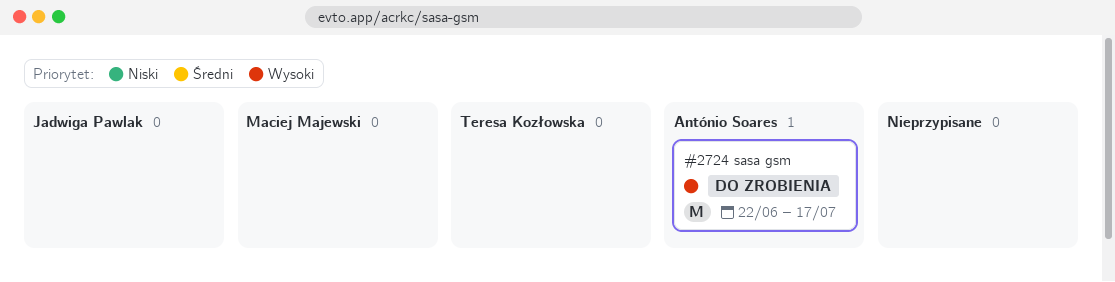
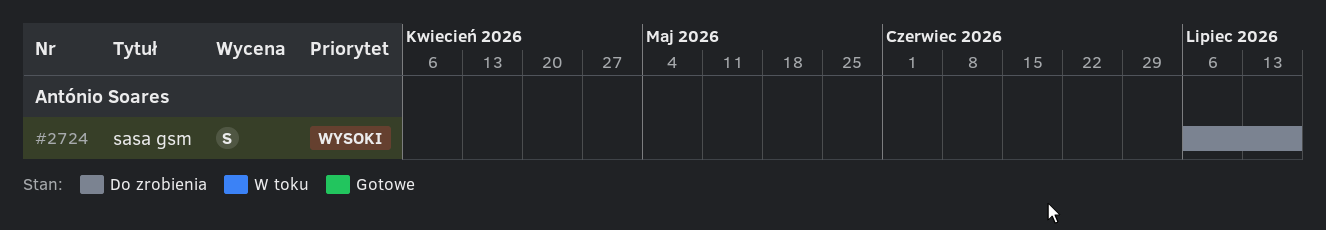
#2724, estimate: M -> S
#2724, start: Jun 22 -> Jul 6

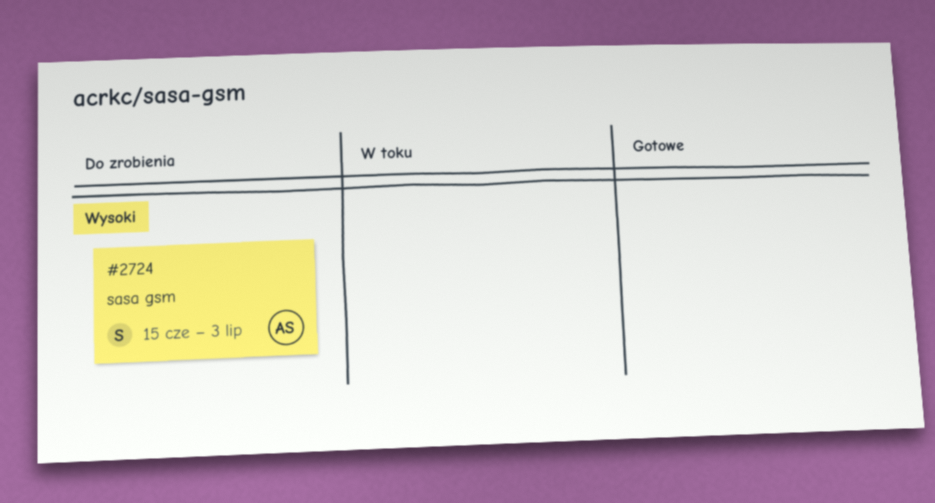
#2724, start: Jul 6 -> Jun 15
#2724, due: Jul 17 -> Jul 3

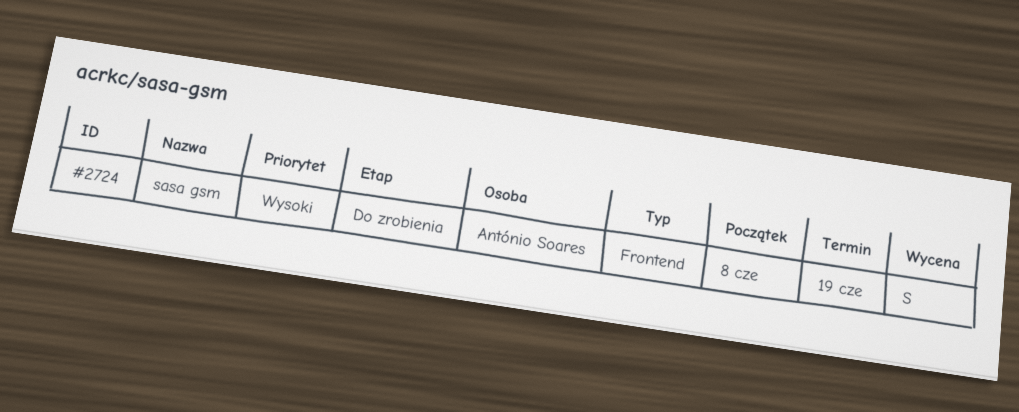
#2724, start: Jun 15 -> Jun 8
#2724, due: Jul 3 -> Jun 19

